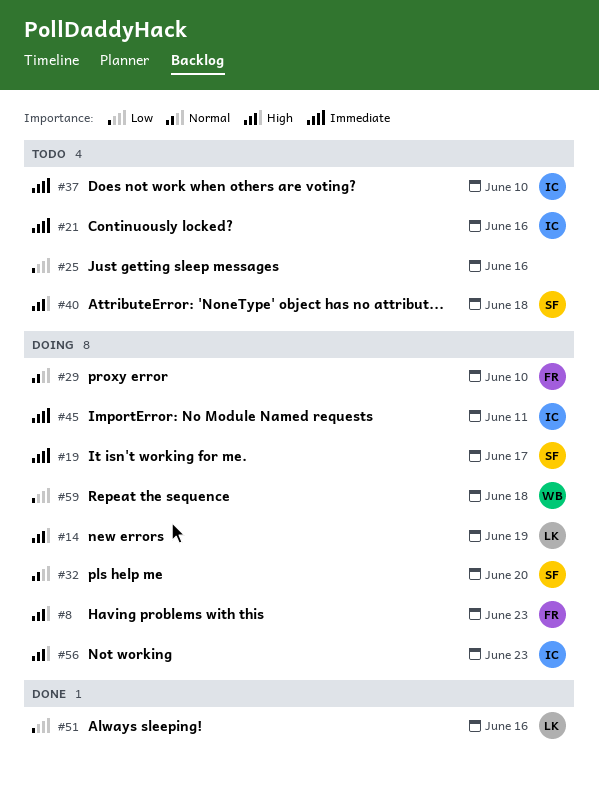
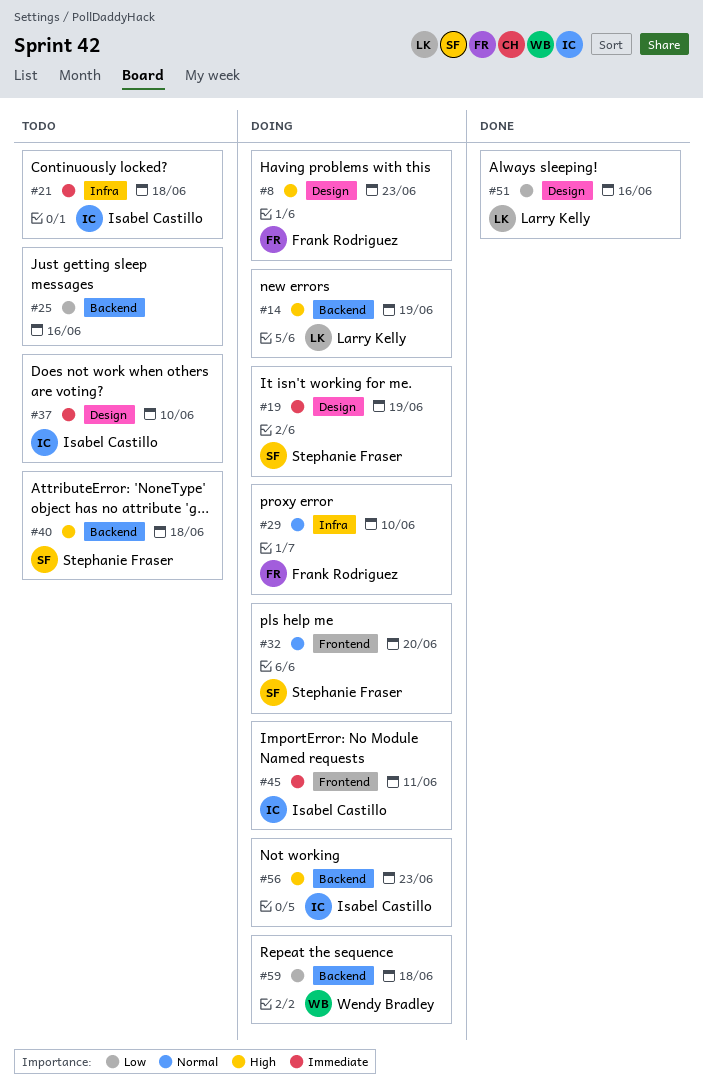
#19, due: Jun 17 -> Jun 19
#21, due: Jun 16 -> Jun 18

